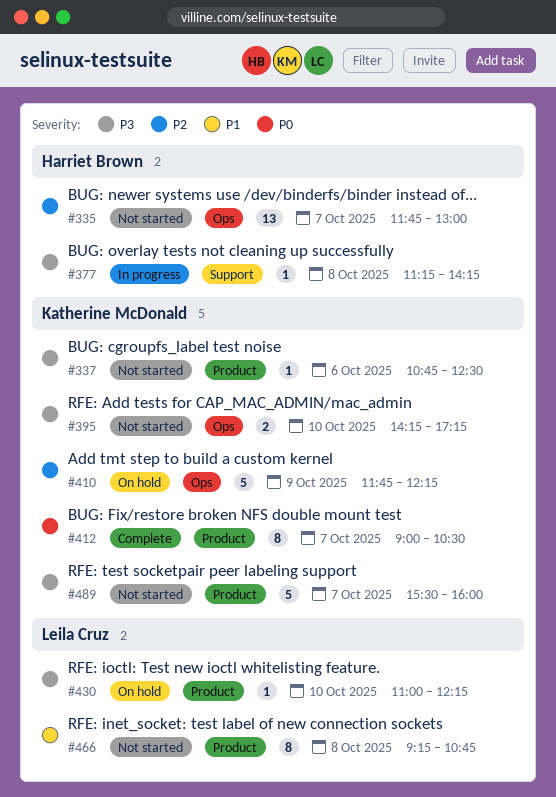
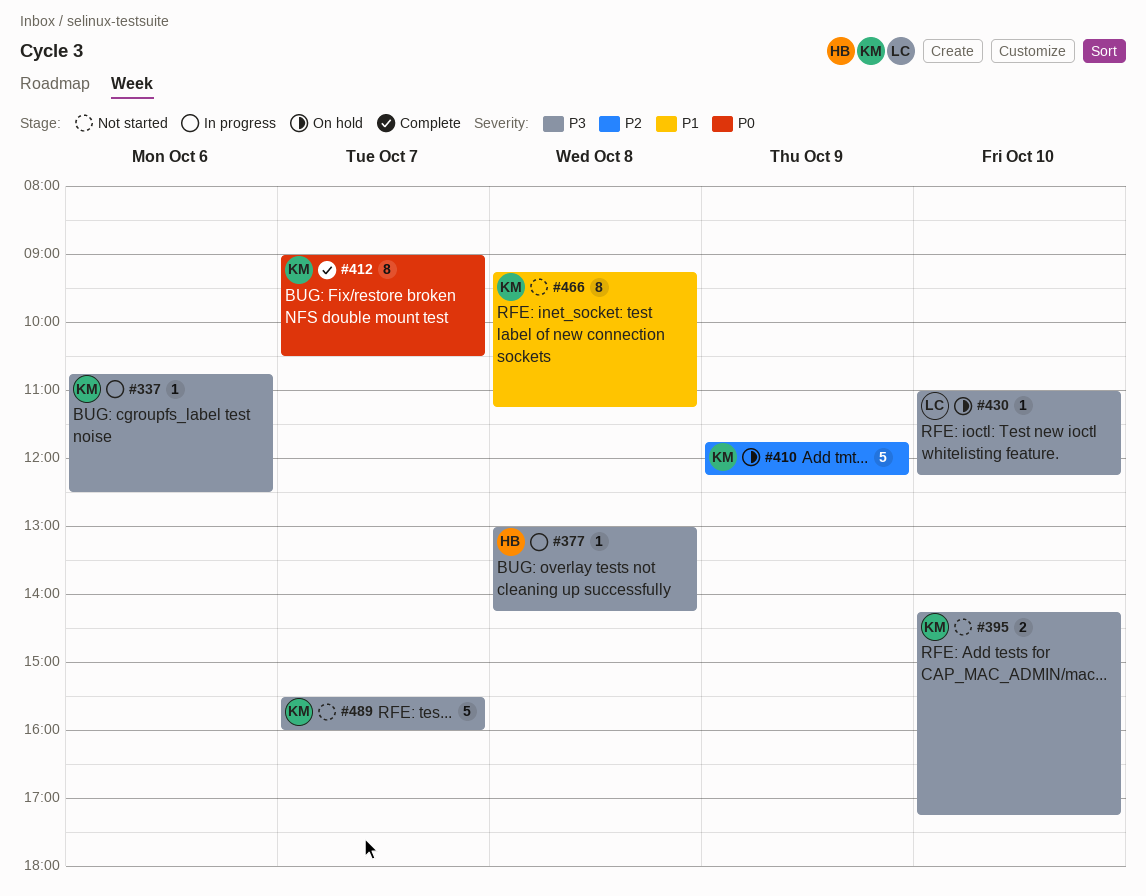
#335: present -> none
#337, status: Not started -> In progress
#377, begins: 11:15 -> 13:00
#466, owner: Leila Cruz -> Katherine McDonald
#466, ends: 10:45 -> 11:15

